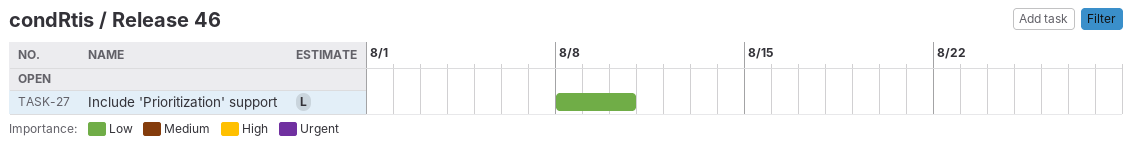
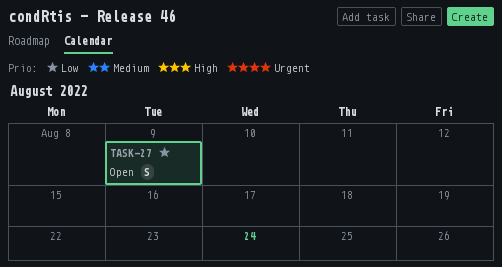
TASK-27, estimate: L -> S
TASK-27, due: Aug 10 -> Aug 9

